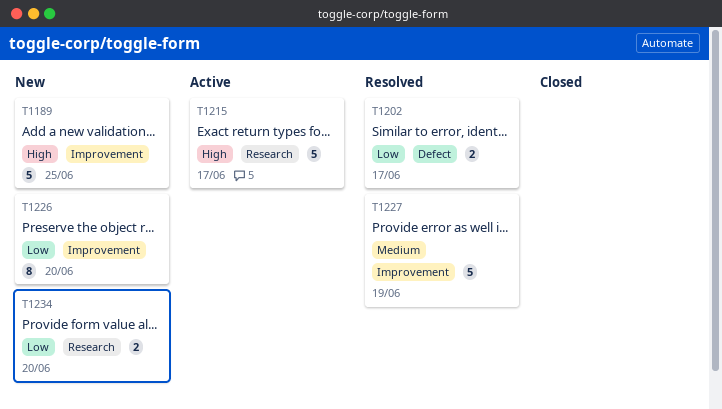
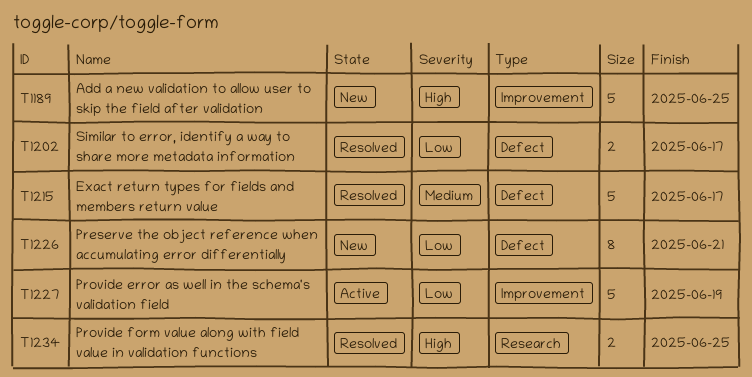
T1215, status: Active -> Resolved
T1215, priority: High -> Medium
T1215, label: Research -> Defect
T1226, label: Improvement -> Defect
T1226, due: Jun 20 -> Jun 21
T1227, status: Resolved -> Active
T1227, priority: Medium -> Low
T1234, status: New -> Resolved
T1234, priority: Low -> High
T1234, due: Jun 20 -> Jun 25

